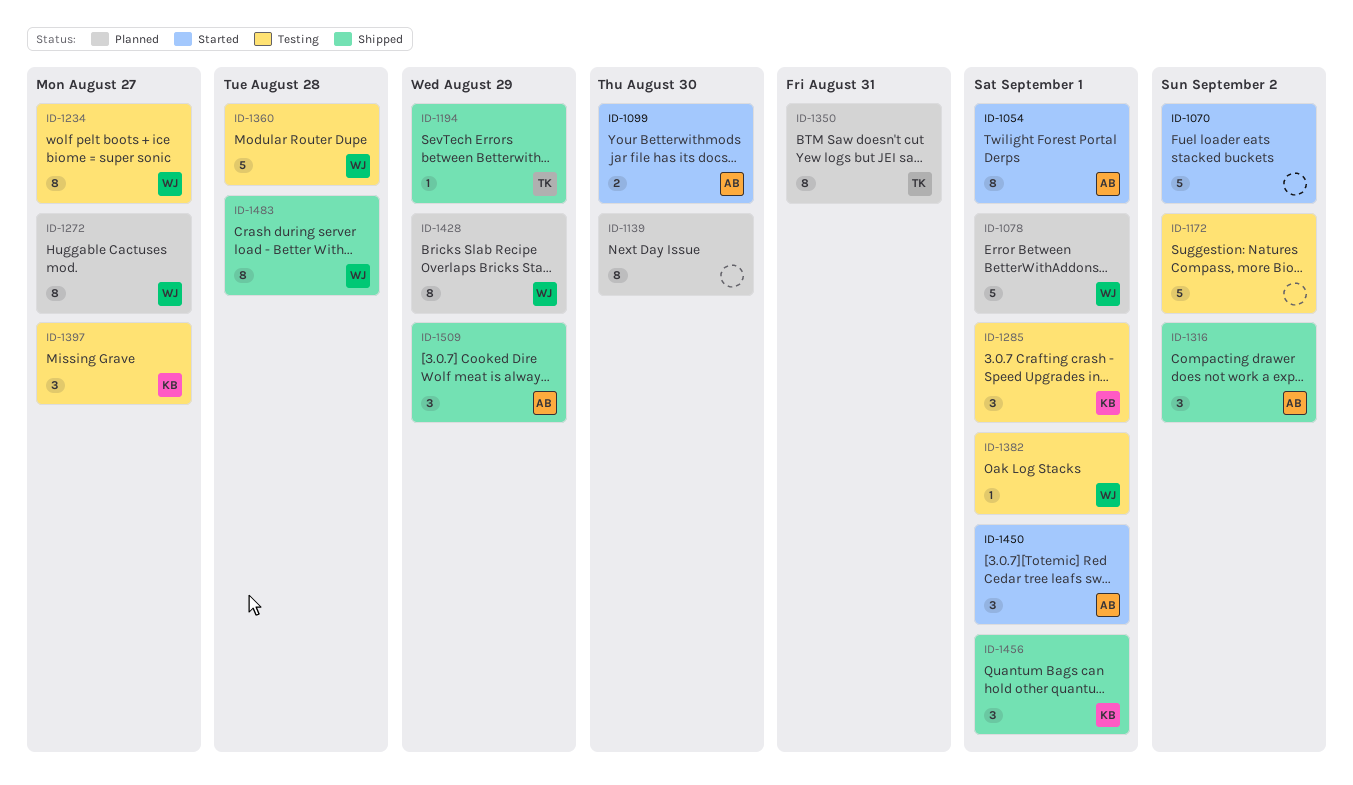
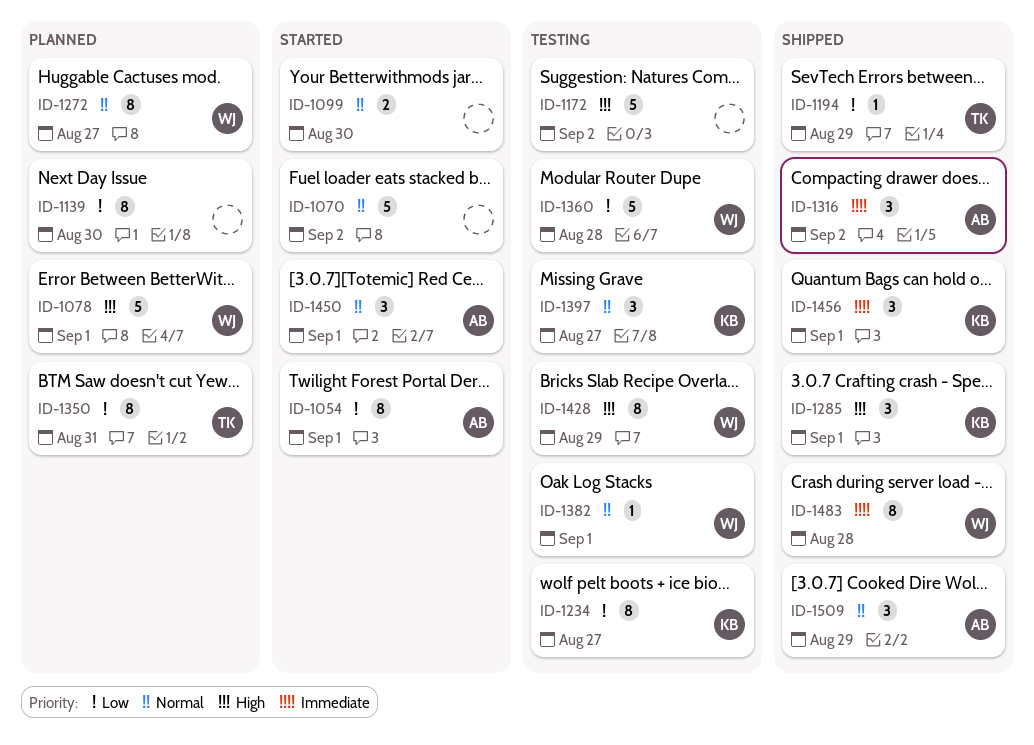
ID-1099, owner: AB -> none
ID-1234, owner: WJ -> KB
ID-1285, status: Testing -> Shipped
ID-1428, status: Planned -> Testing

